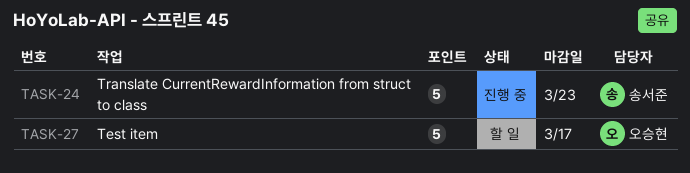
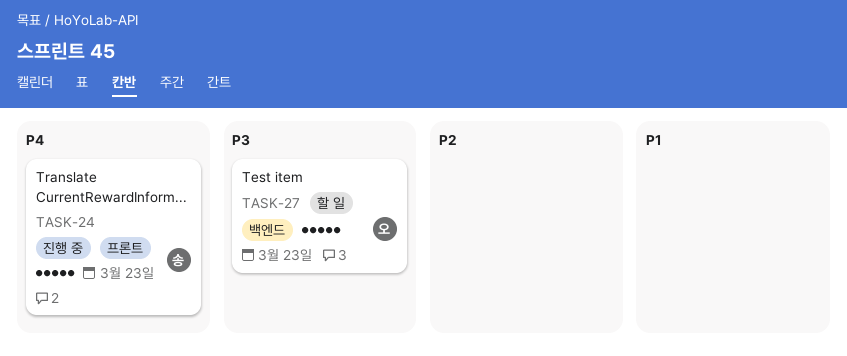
TASK-27, due: Mar 17 -> Mar 23

